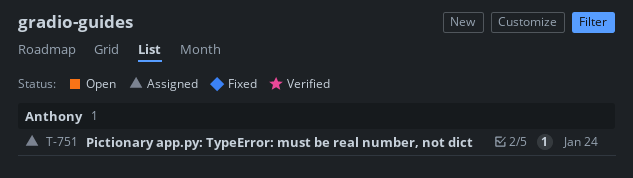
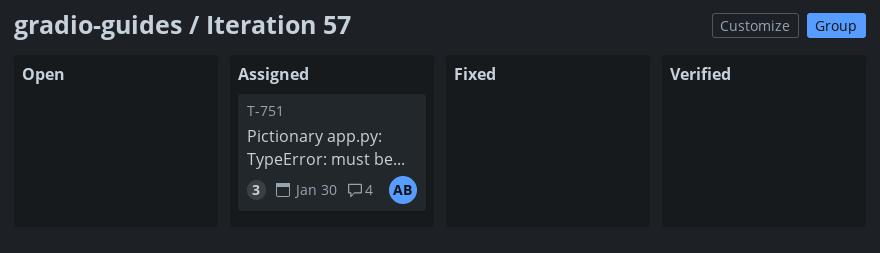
T-751, estimate: 1 -> 3
T-751, due: Jan 24 -> Jan 30

